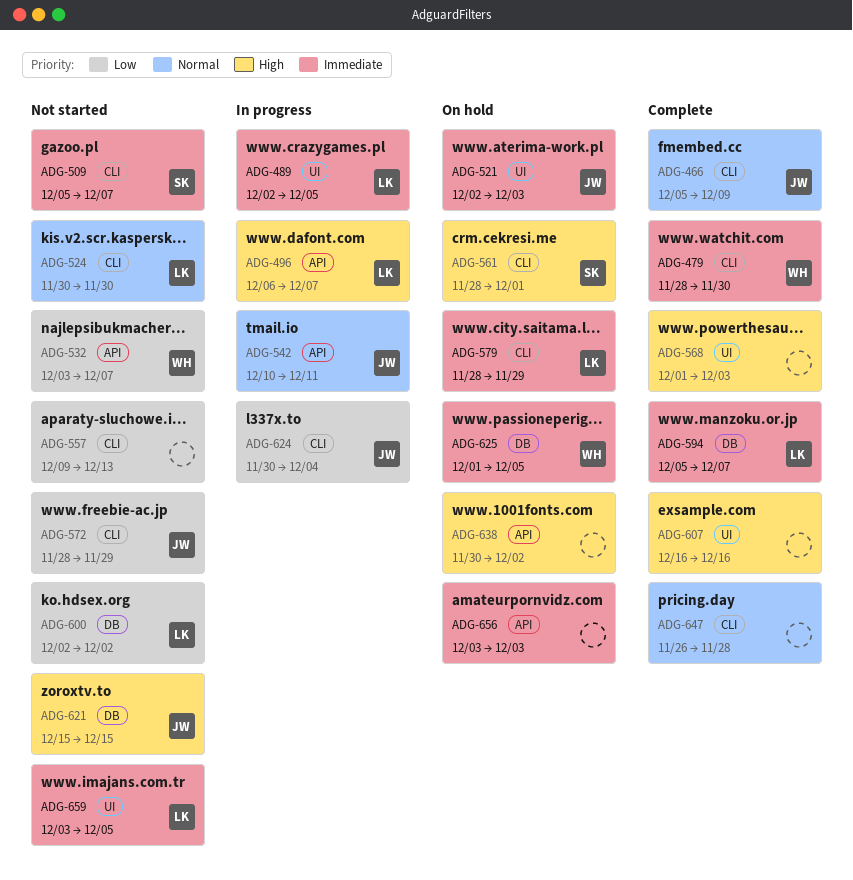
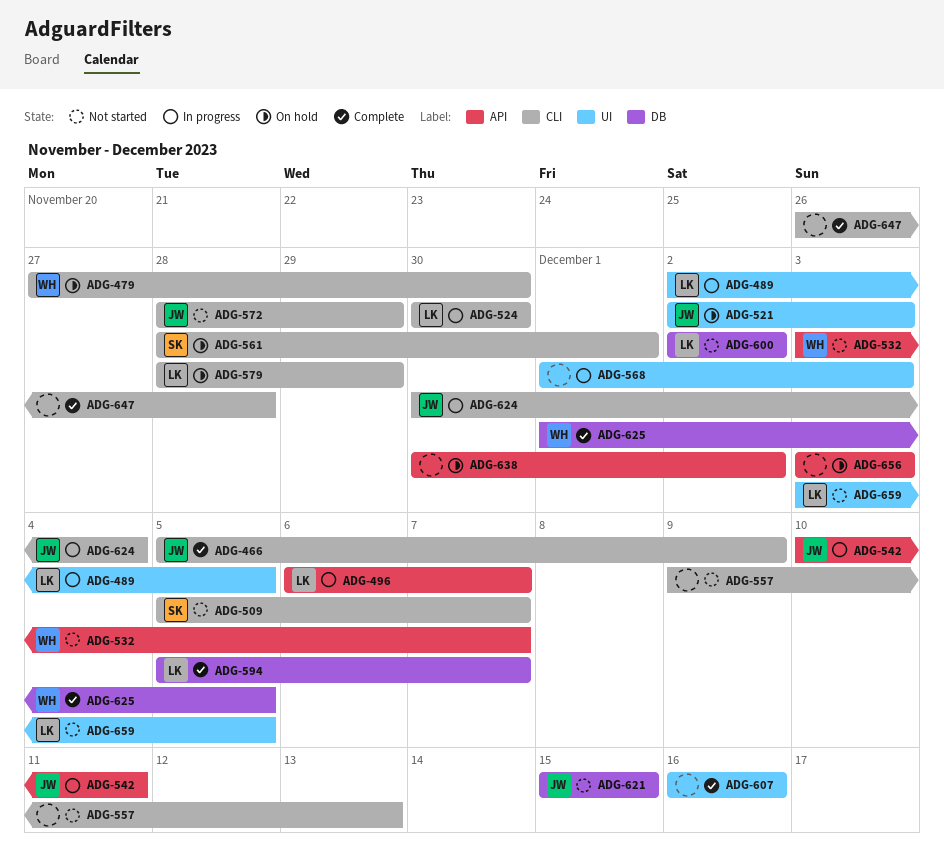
ADG-479, status: Complete -> On hold
ADG-479, start: Nov 28 -> Nov 27
ADG-524, status: Not started -> In progress
ADG-568, status: Complete -> In progress
ADG-625, status: On hold -> Complete

